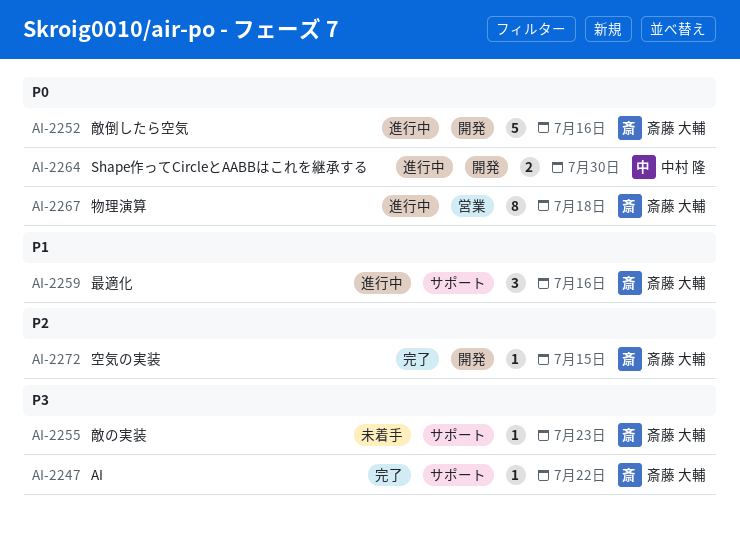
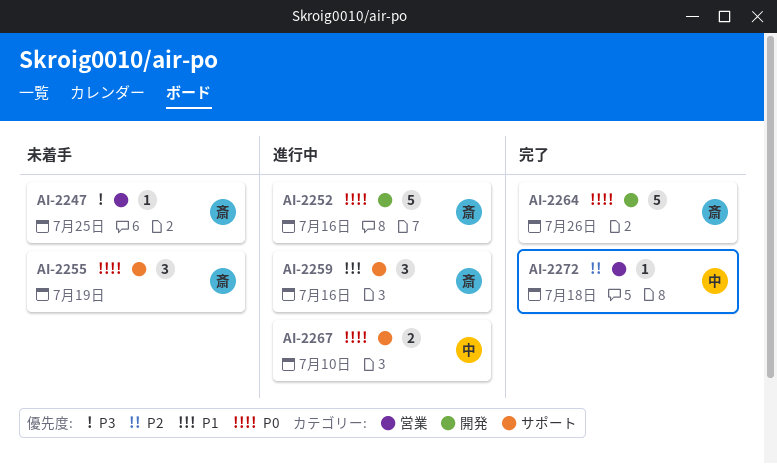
AI-2247, status: 完了 -> 未着手
AI-2247, label: サポート -> 営業
AI-2247, due: Jul 22 -> Jul 25
AI-2255, priority: P3 -> P0
AI-2255, estimate: 1 -> 3
AI-2255, due: Jul 23 -> Jul 19
AI-2264, status: 進行中 -> 完了
AI-2264, owner: 中村 隆 -> 斎藤 大輔
AI-2264, estimate: 2 -> 5
AI-2264, due: Jul 30 -> Jul 26
AI-2267, owner: 斎藤 大輔 -> 中村 隆
AI-2267, label: 営業 -> サポート
AI-2267, estimate: 8 -> 2
AI-2267, due: Jul 18 -> Jul 10
AI-2272, owner: 斎藤 大輔 -> 中村 隆
AI-2272, label: 開発 -> 営業
AI-2272, due: Jul 15 -> Jul 18

